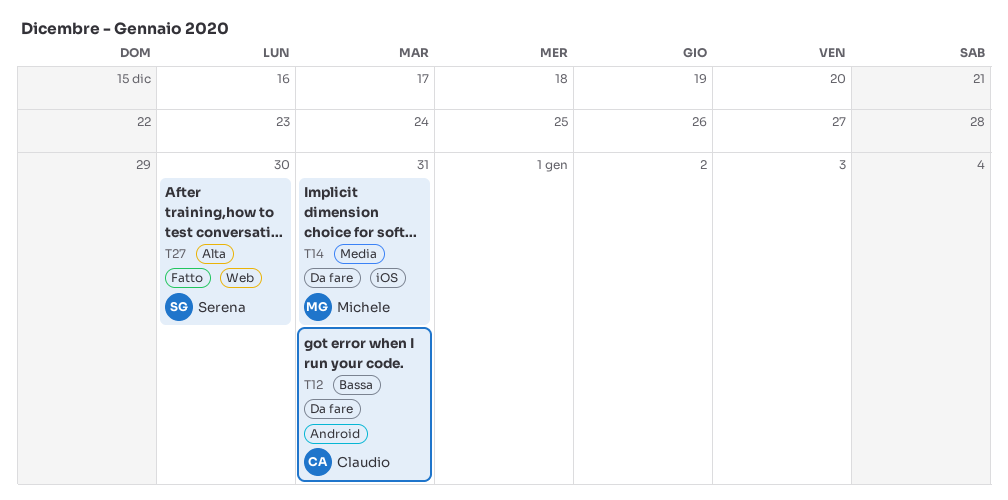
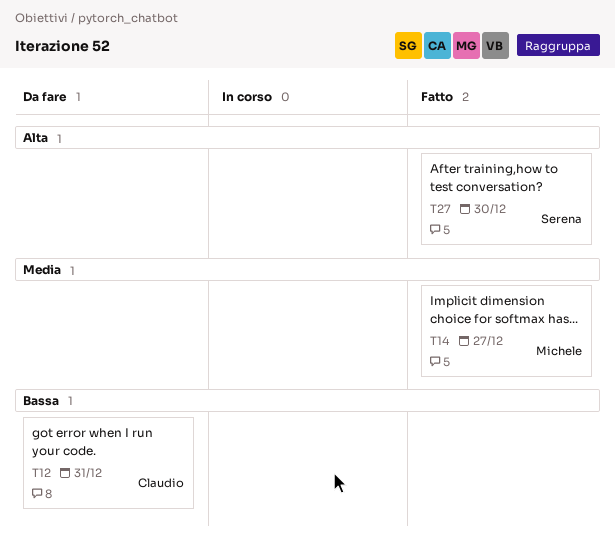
T14, status: Da fare -> Fatto
T14, due: Dec 31 -> Dec 27

